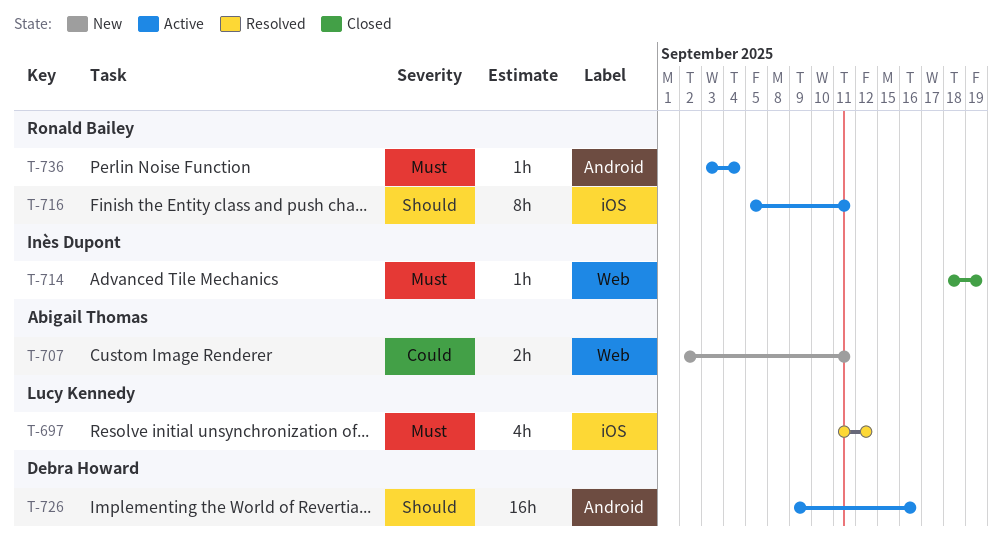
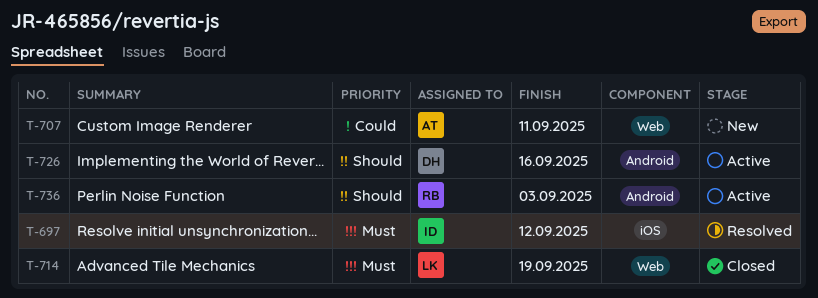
T-697, owner: Lucy Kennedy -> Inès Dupont
T-714, owner: Inès Dupont -> Lucy Kennedy
T-716: present -> none
T-736, priority: Must -> Should
T-736, due: Sep 4 -> Sep 3

